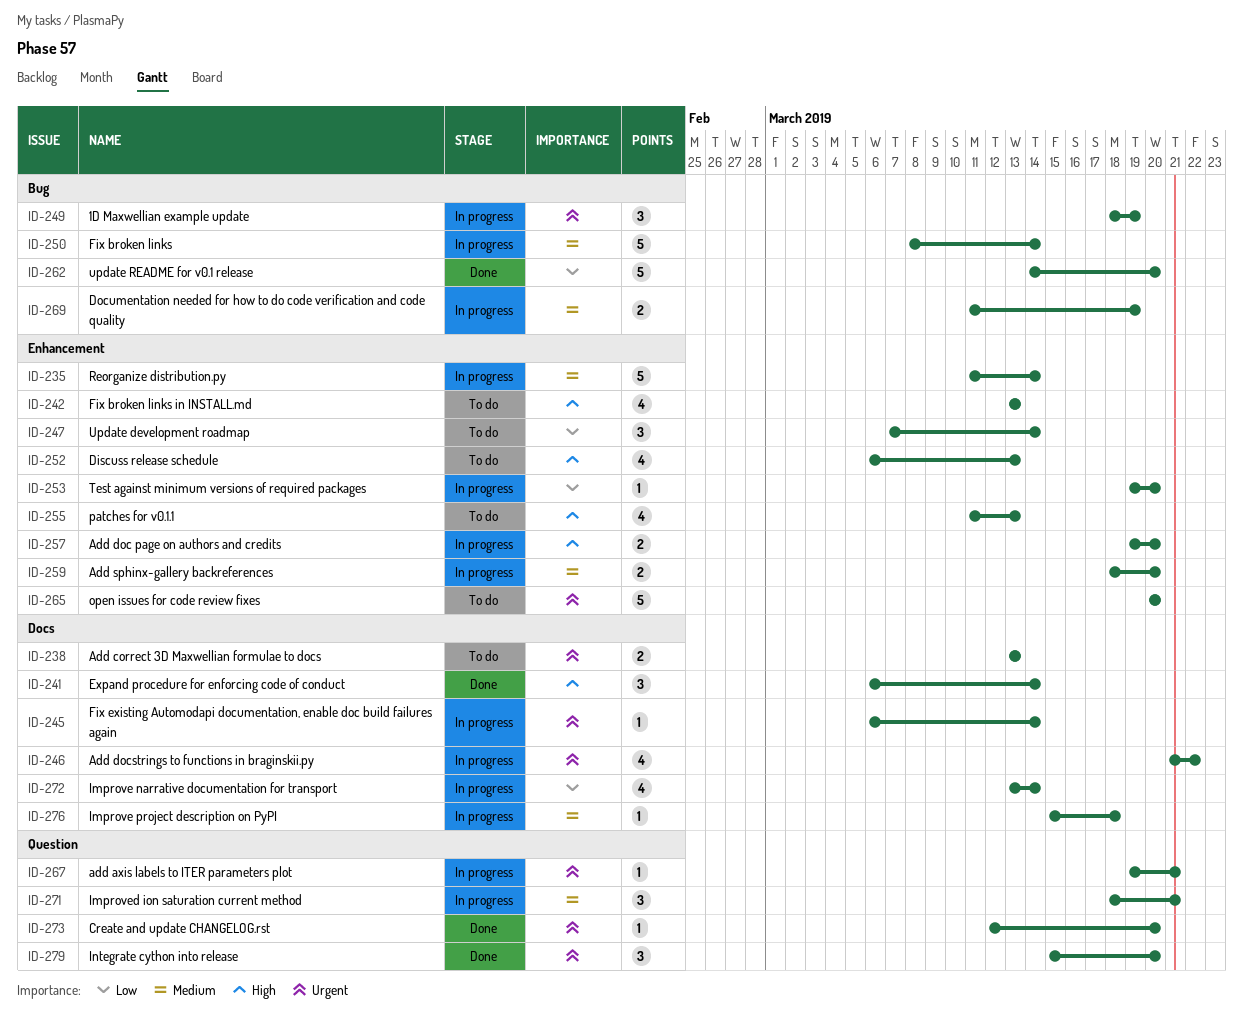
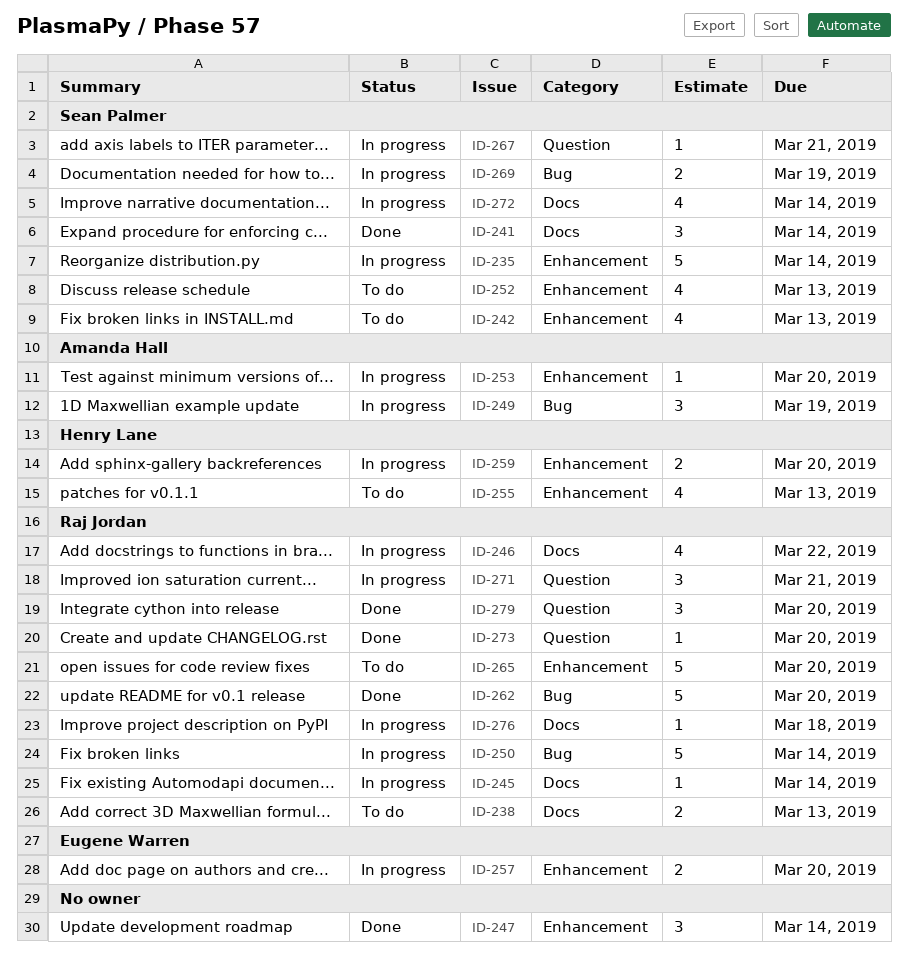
ID-247, status: To do -> Done

